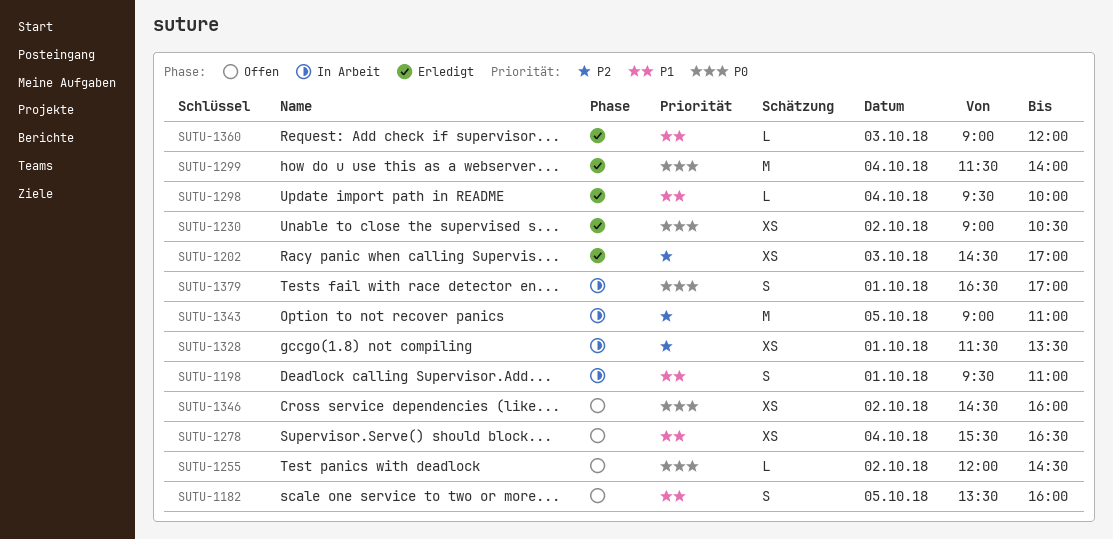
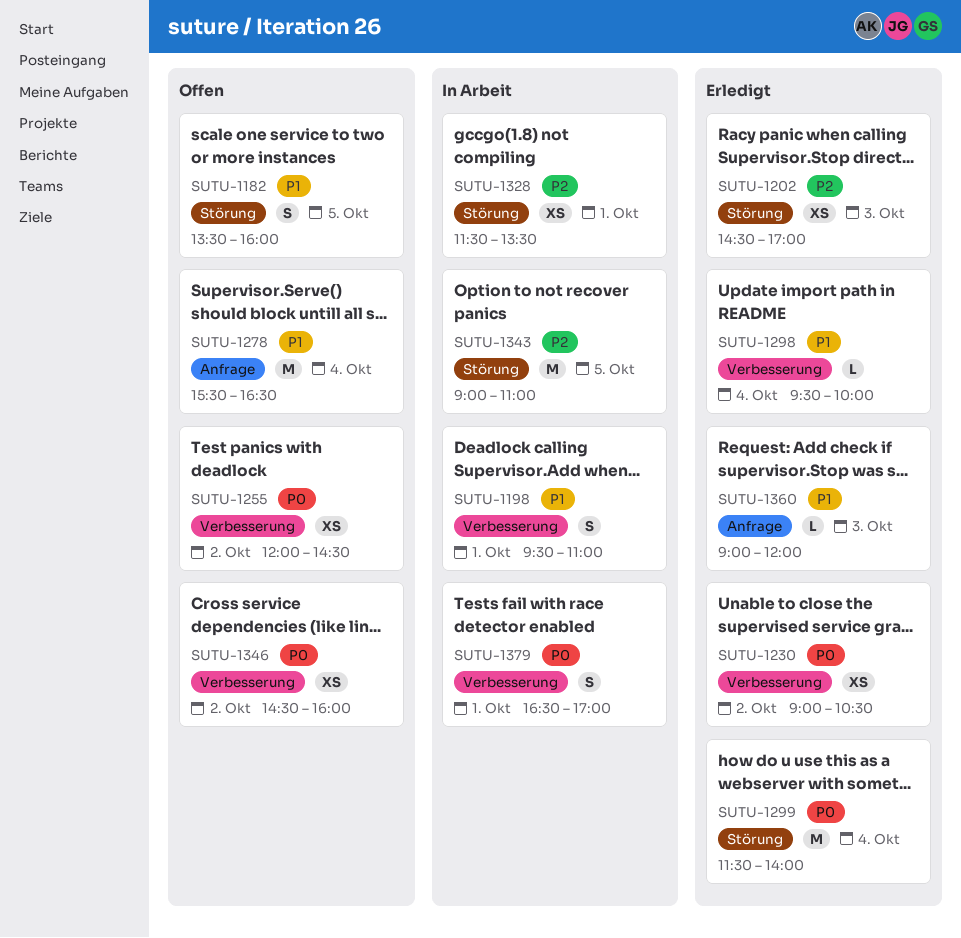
SUTU-1255, estimate: L -> XS
SUTU-1278, estimate: XS -> M

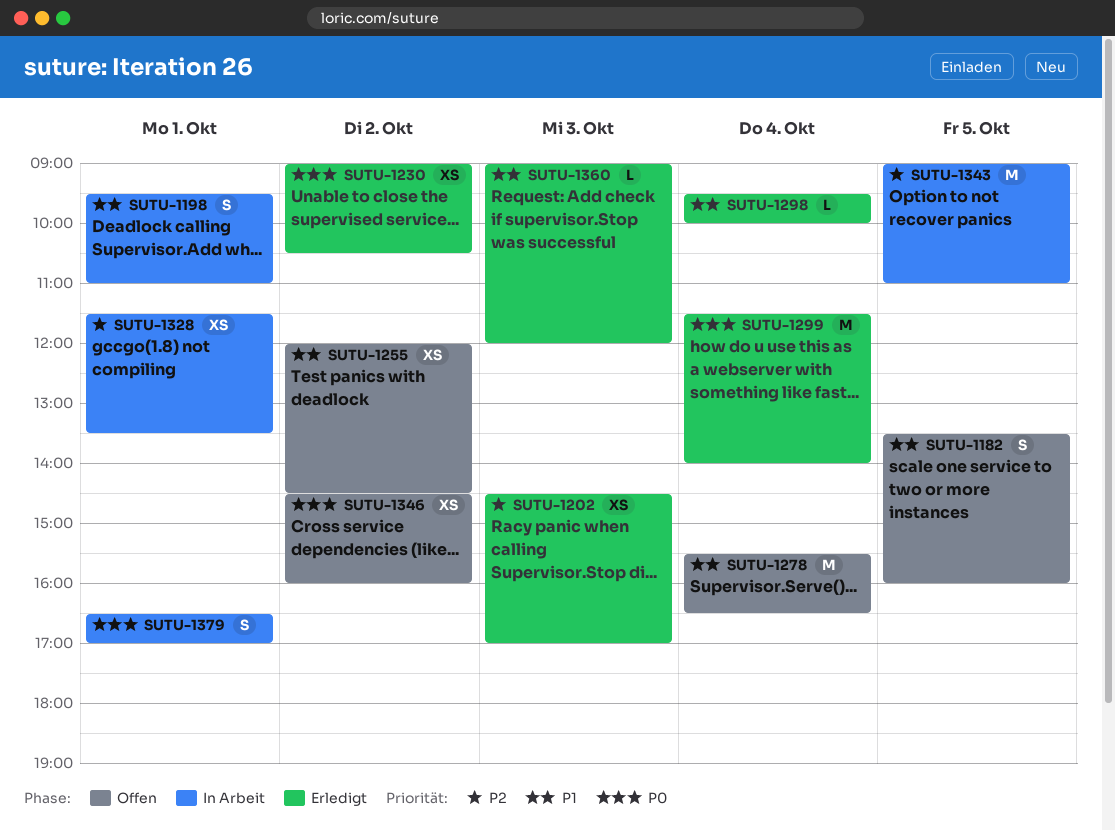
SUTU-1255, priority: P0 -> P1

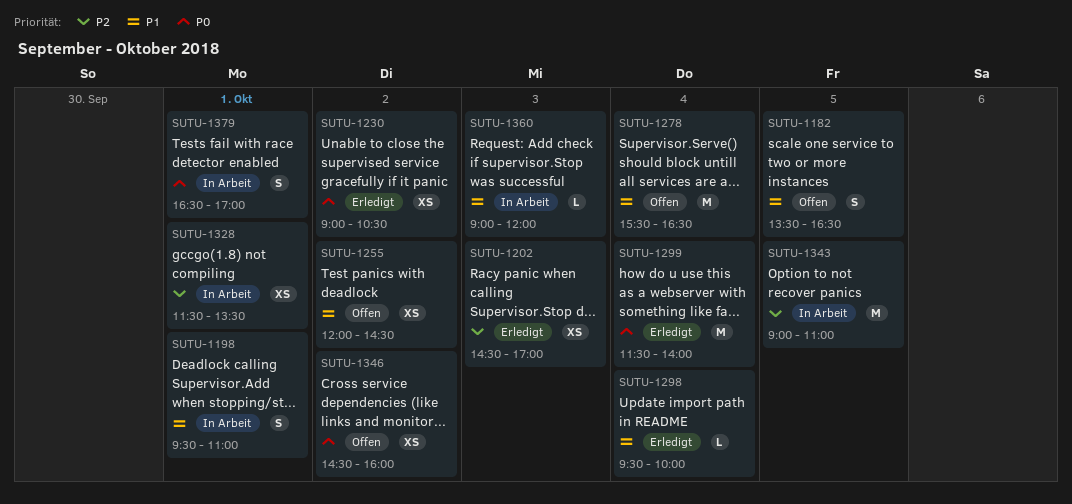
SUTU-1182, ends: 16:00 -> 16:30
SUTU-1360, status: Erledigt -> In Arbeit

